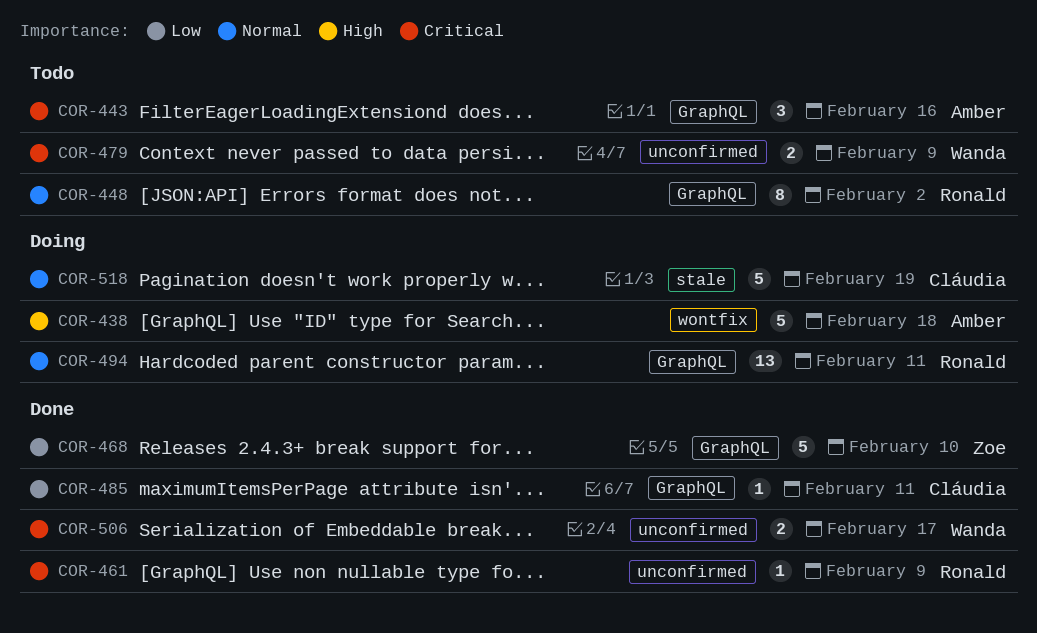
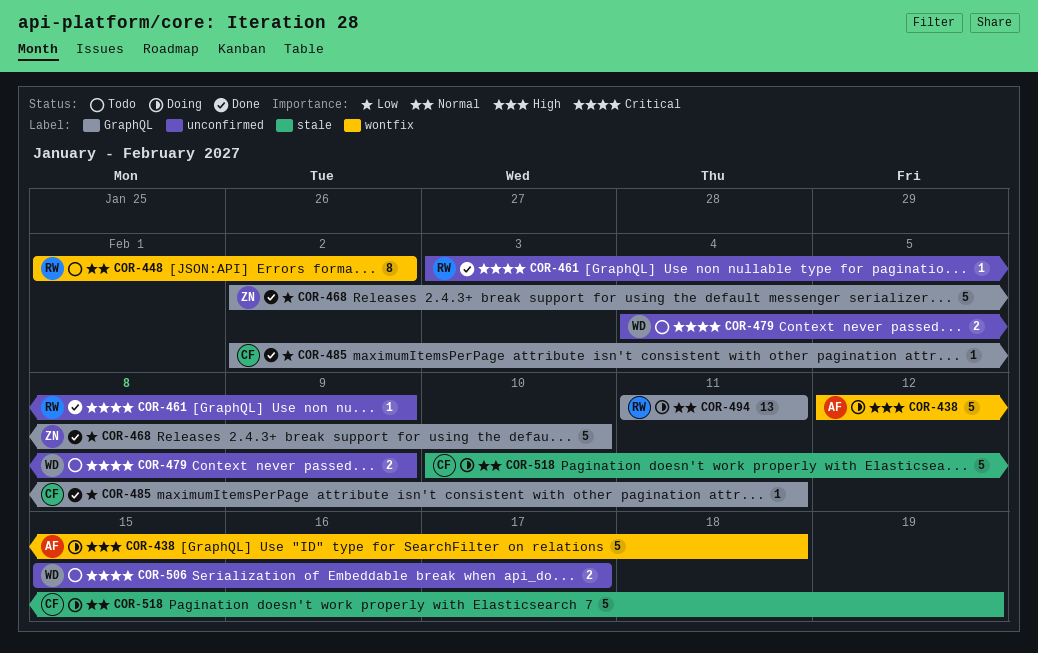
COR-443: present -> none
COR-448, label: GraphQL -> wontfix
COR-506, status: Done -> Todo

